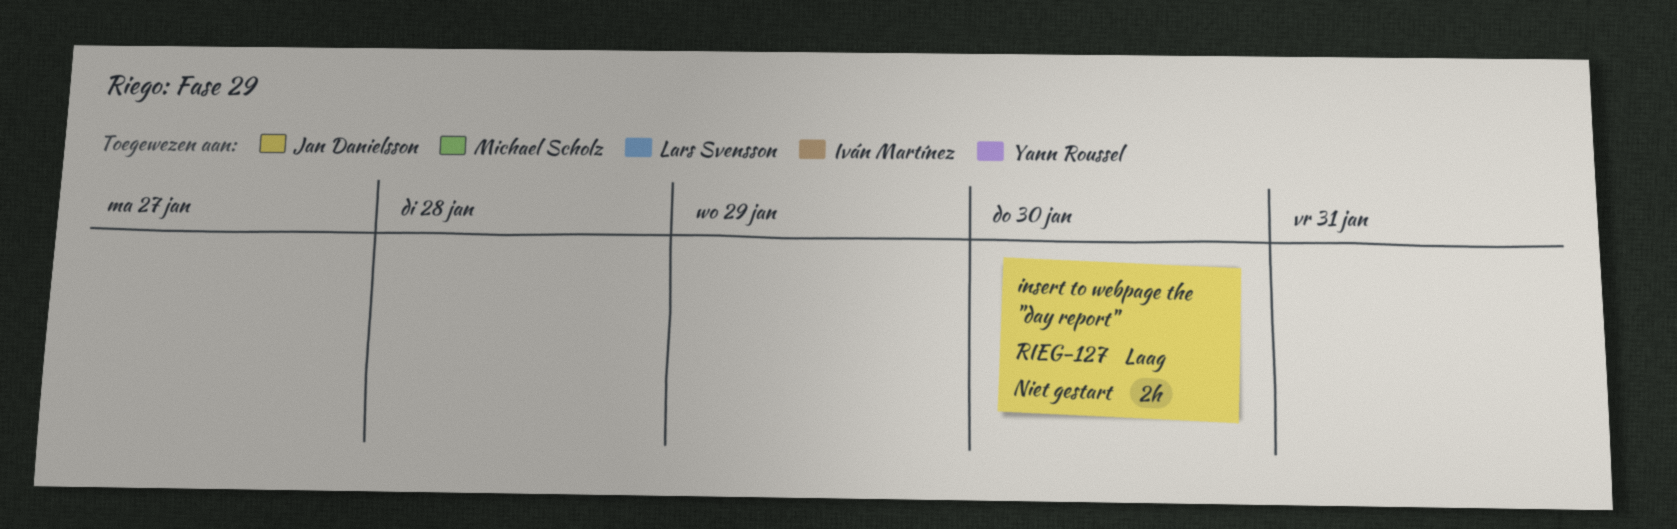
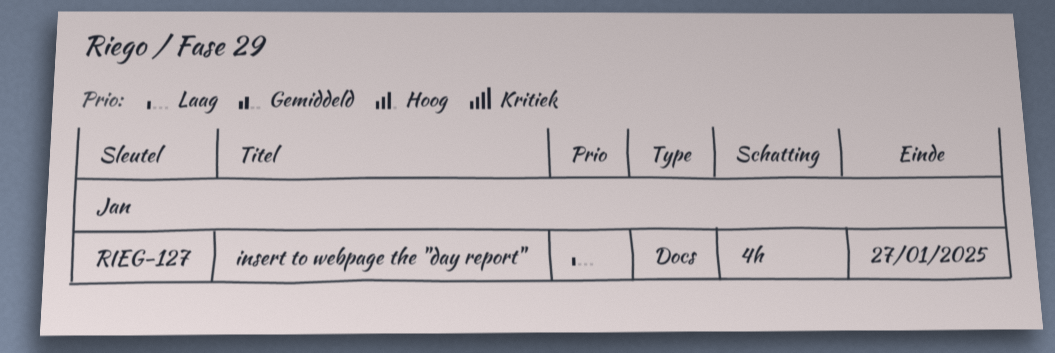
RIEG-127, estimate: 2h -> 4h
RIEG-127, due: Jan 30 -> Jan 27

